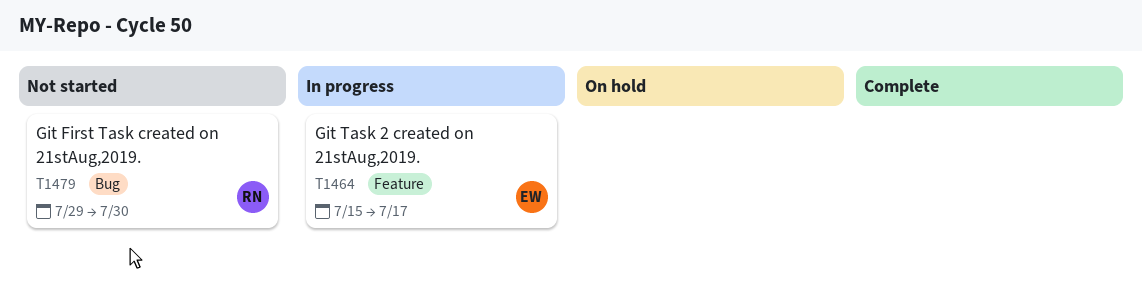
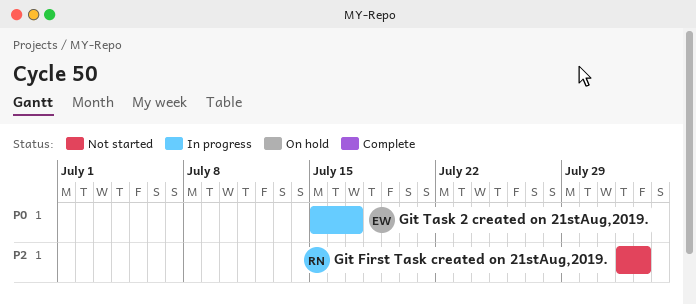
Git First Task created on 21stAug,2019., start: Jul 29 -> Aug 1
Git First Task created on 21stAug,2019., due: Jul 30 -> Aug 2

